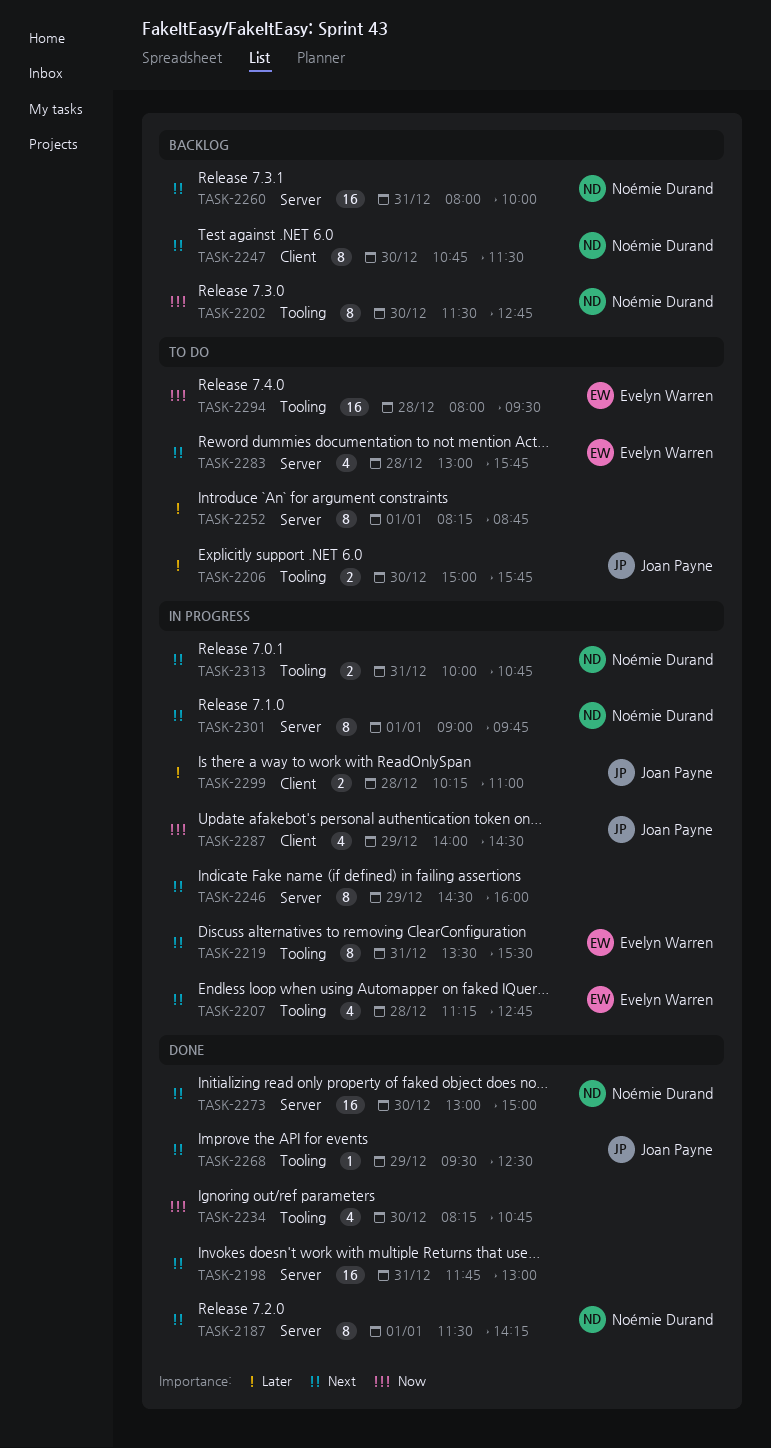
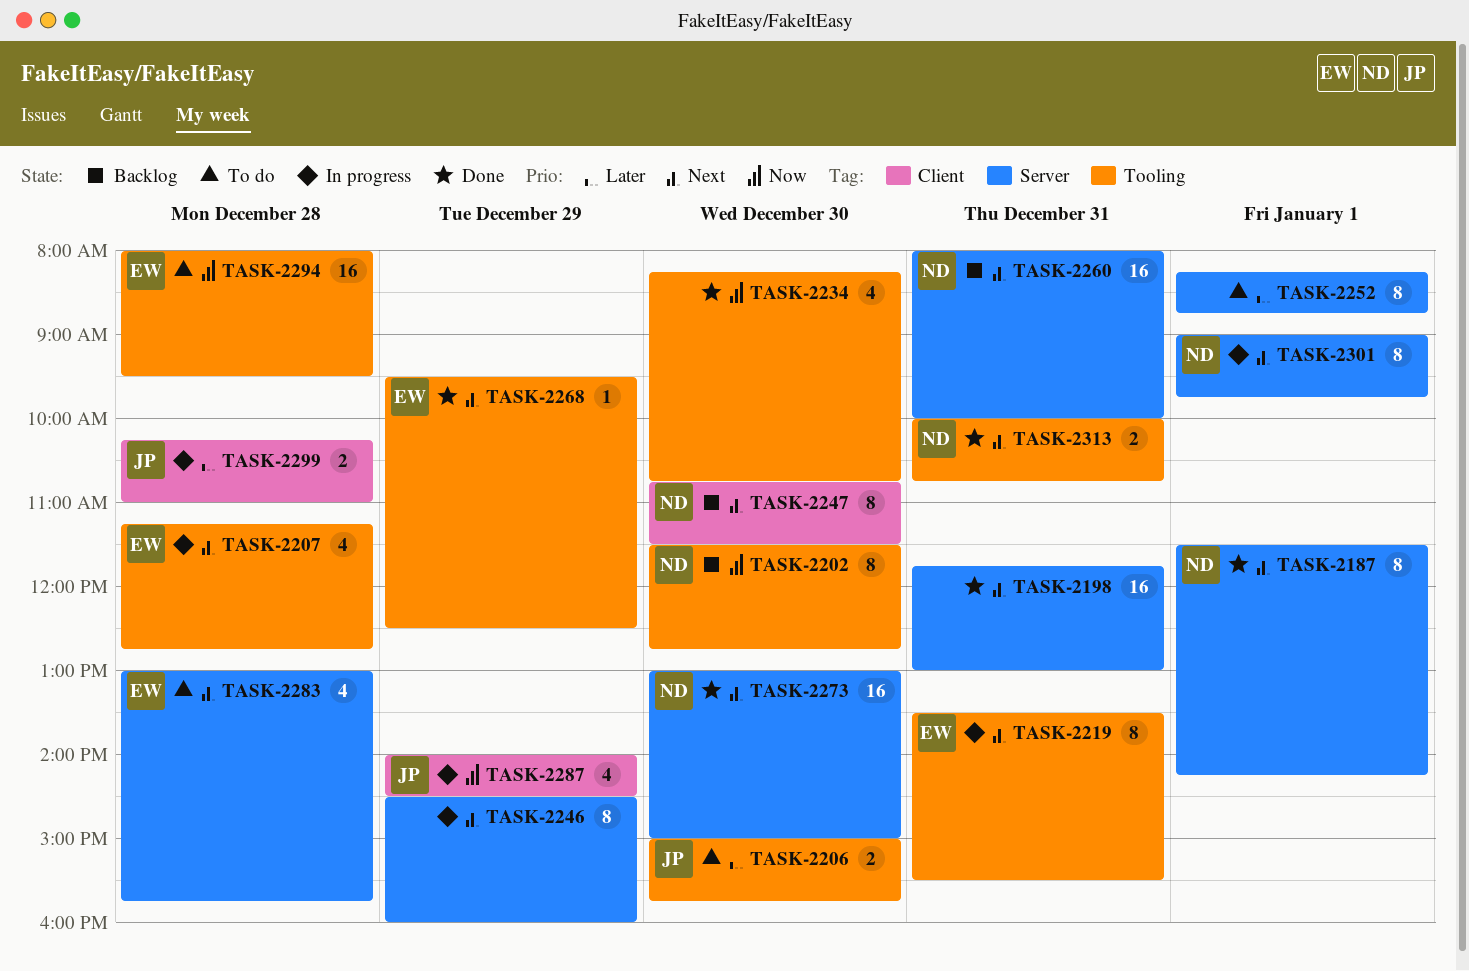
TASK-2268, owner: Joan Payne -> Evelyn Warren
TASK-2313, status: In progress -> Done

